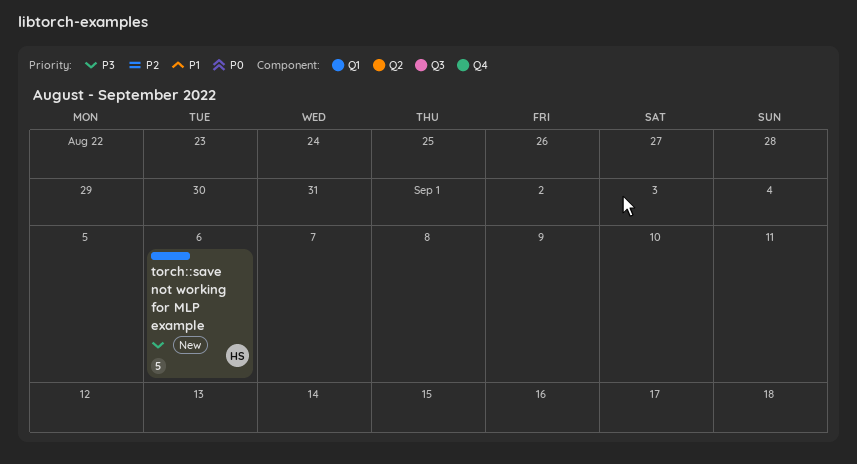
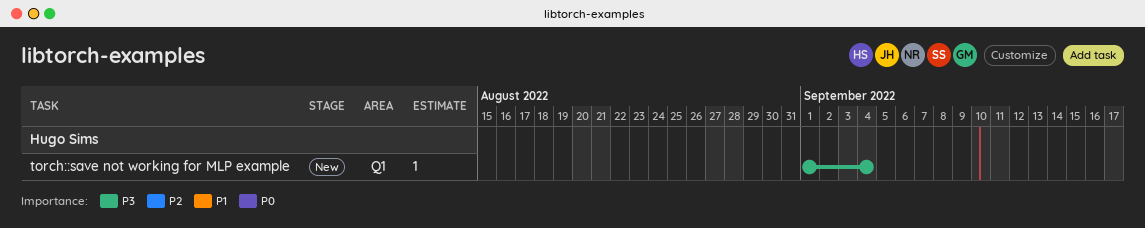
torch::save not working for MLP example, estimate: 5 -> 1
torch::save not working for MLP example, due: Sep 6 -> Sep 4

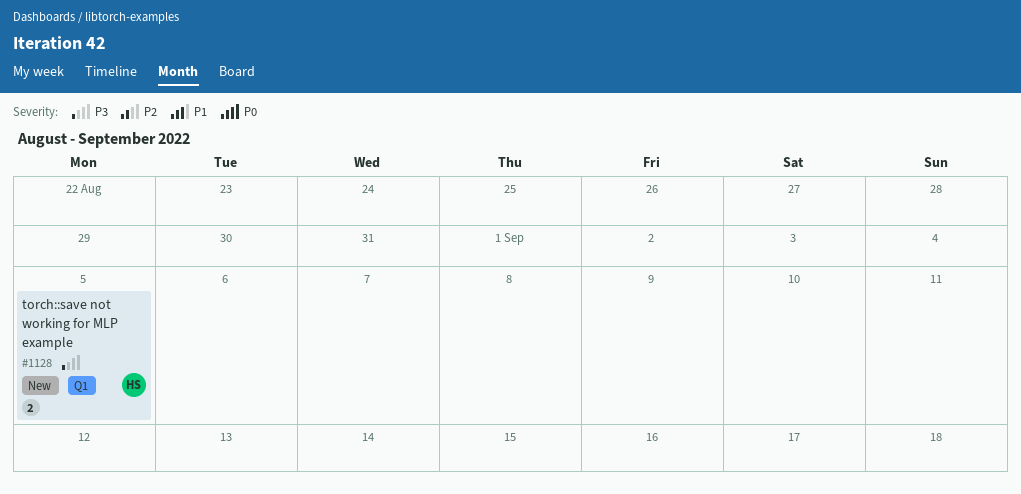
torch::save not working for MLP example, estimate: 1 -> 2
torch::save not working for MLP example, due: Sep 4 -> Sep 5

